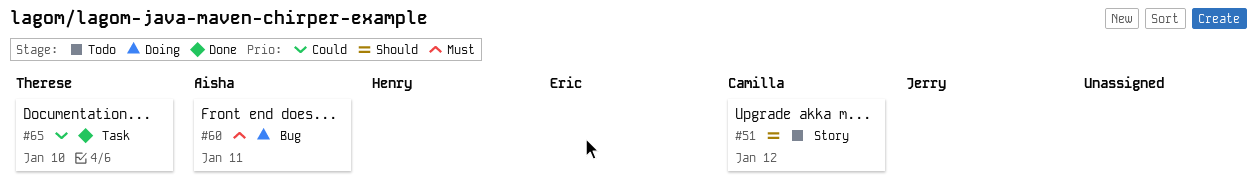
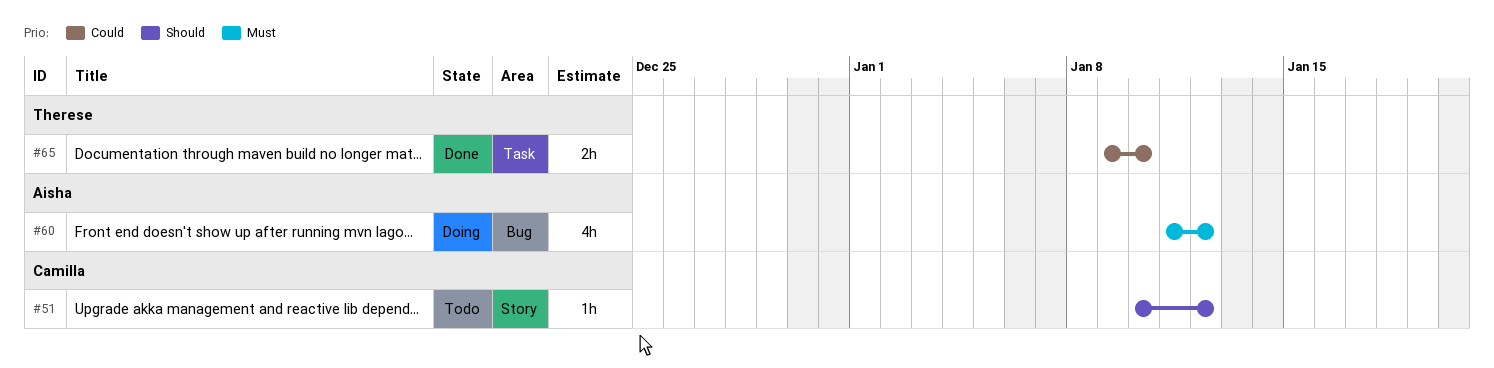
#60, due: Jan 11 -> Jan 12

